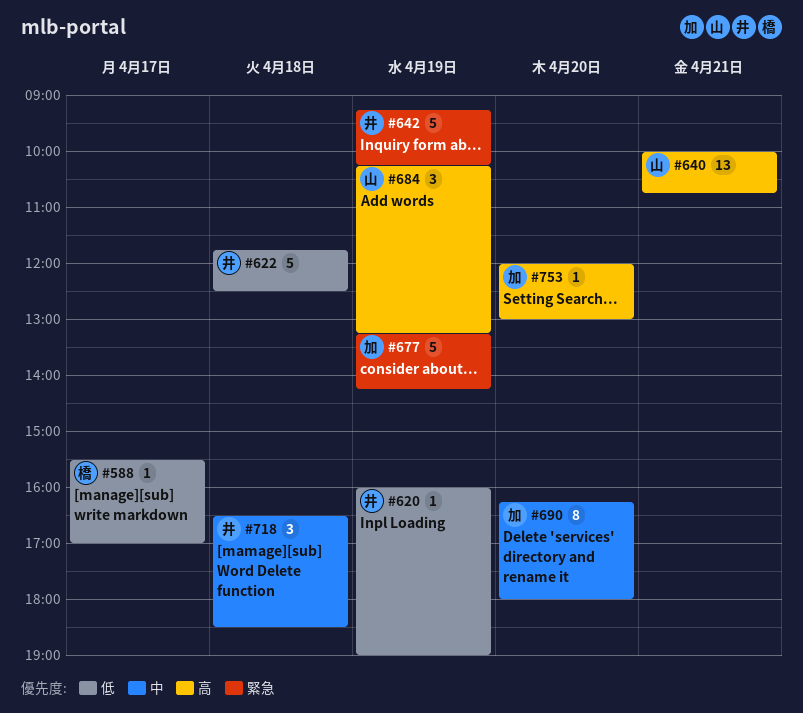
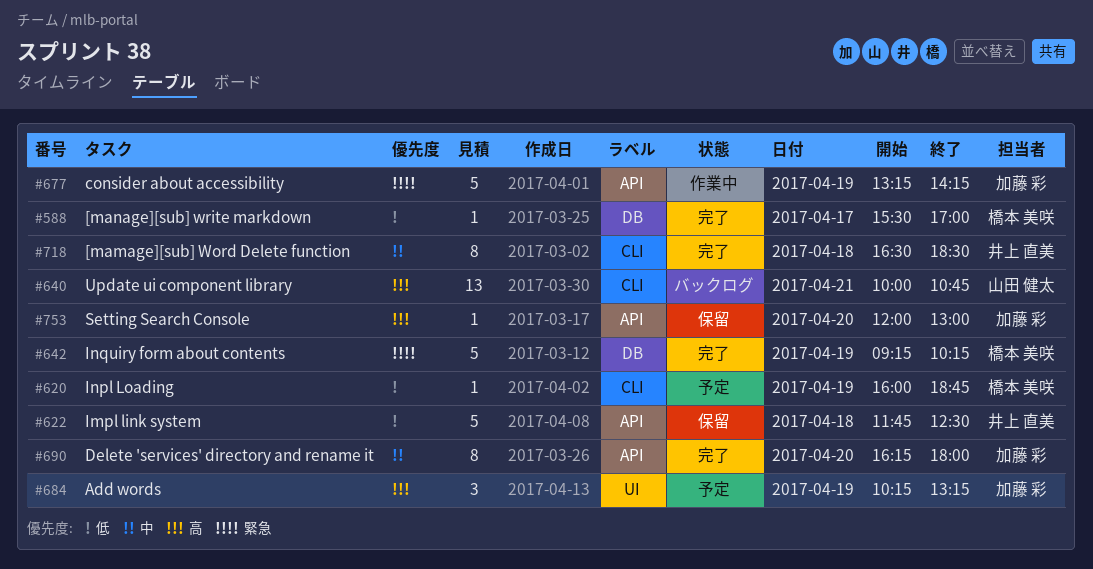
#620, owner: 井上 直美 -> 橋本 美咲
#620, ends: 19:00 -> 18:45
#642, owner: 井上 直美 -> 橋本 美咲
#684, owner: 山田 健太 -> 加藤 彩
#718, estimate: 3 -> 8

